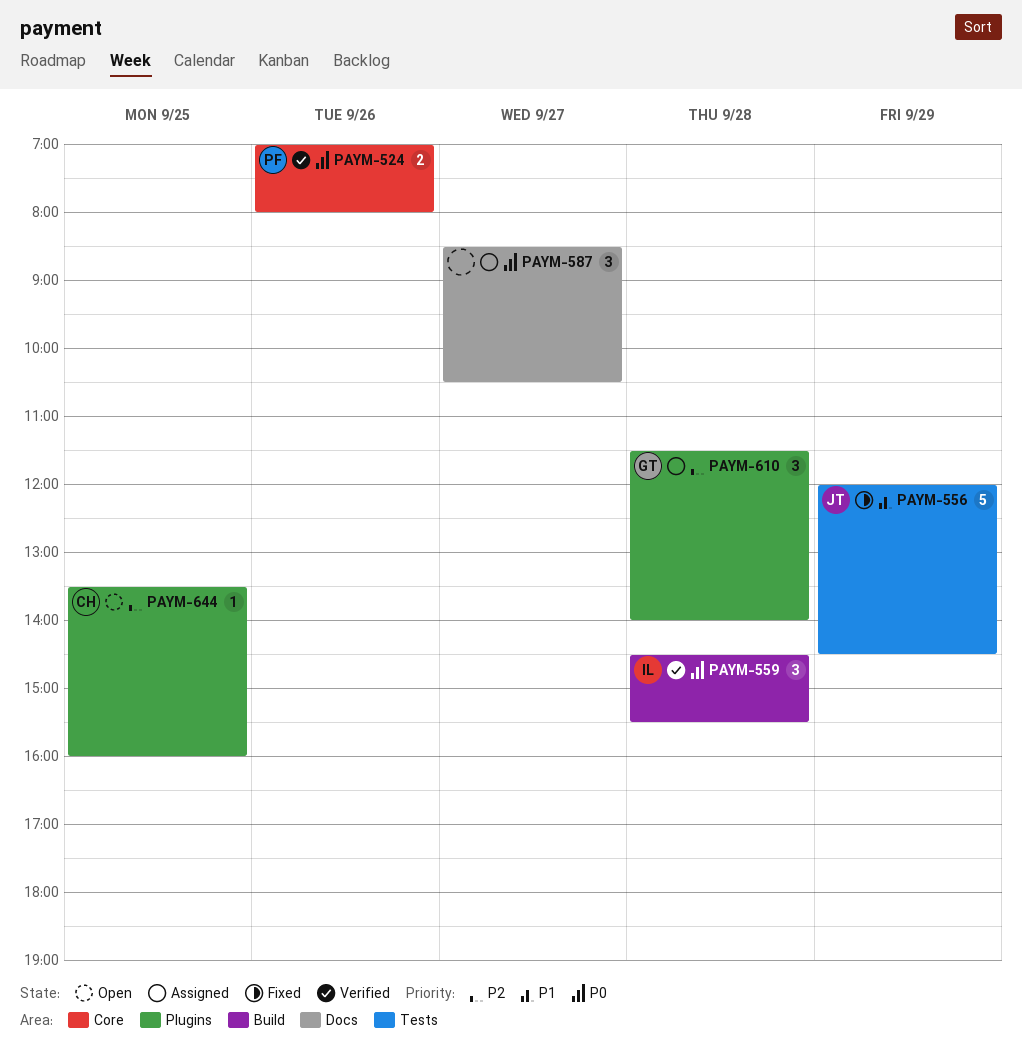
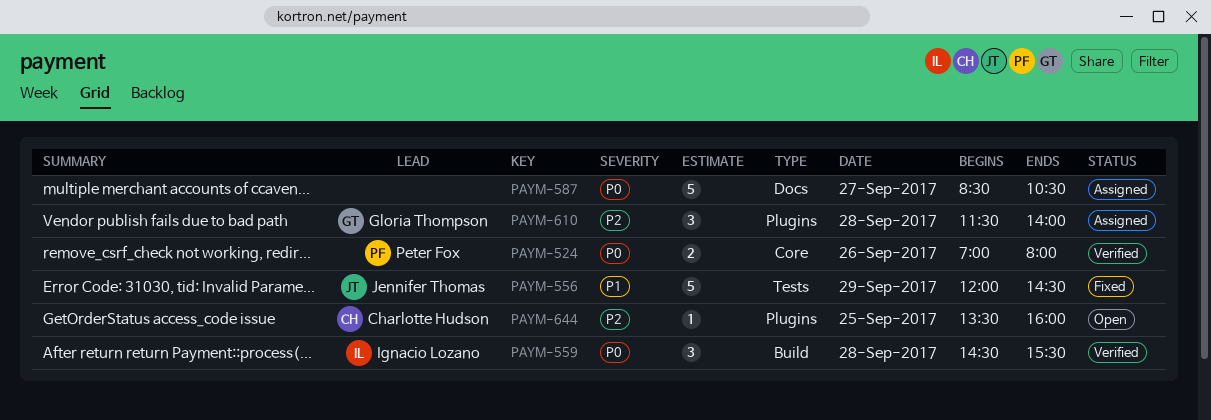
PAYM-587, estimate: 3 -> 5

